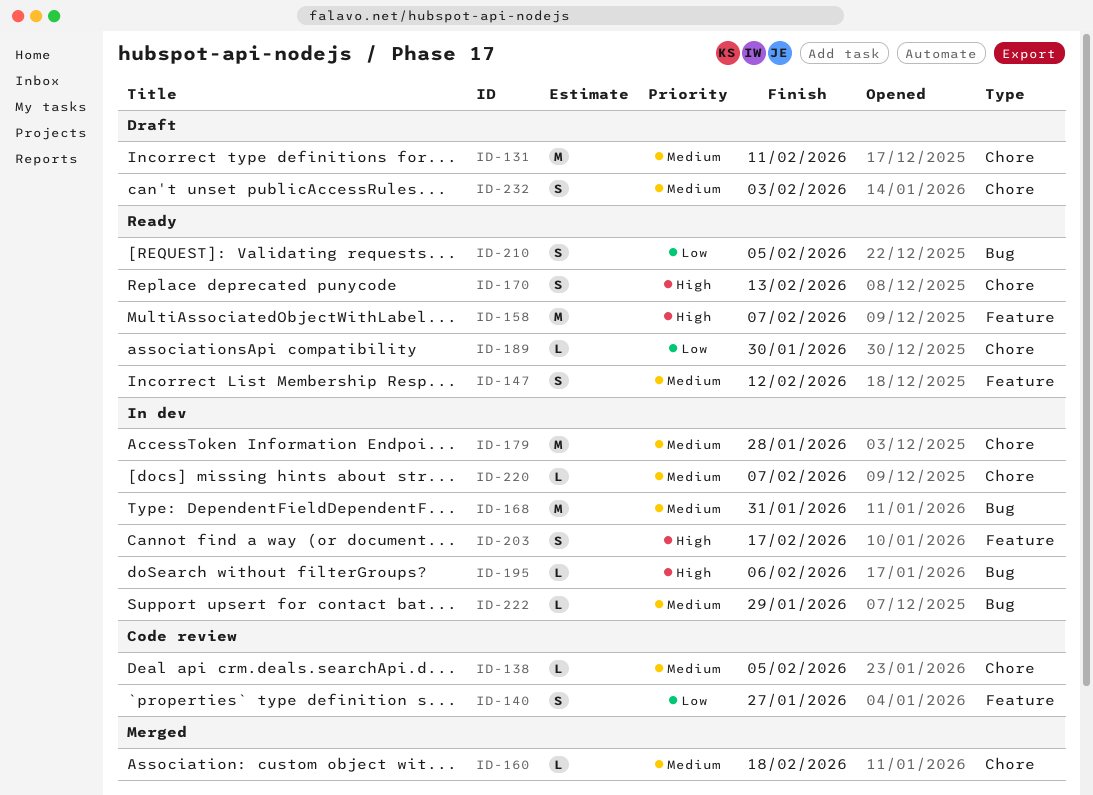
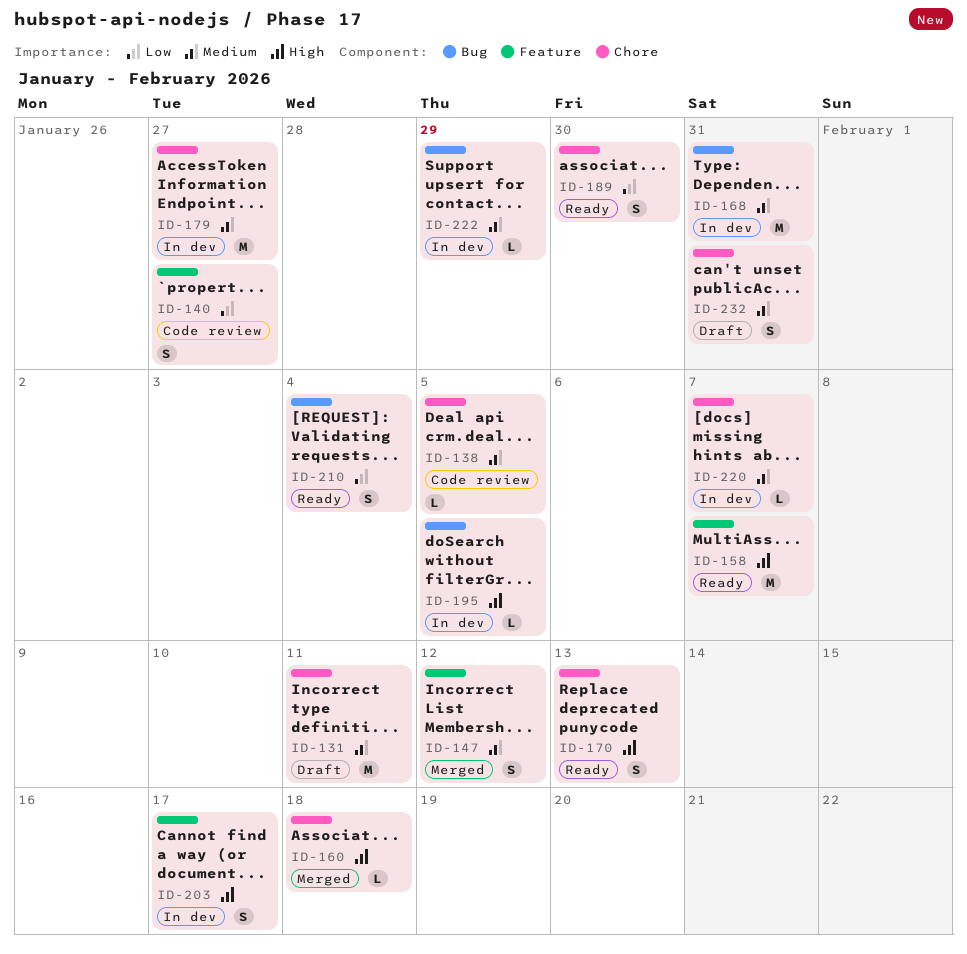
ID-147, status: Ready -> Merged
ID-160, priority: Medium -> High
ID-179, due: Jan 28 -> Jan 27
ID-189, estimate: L -> S
ID-195, due: Feb 6 -> Feb 5
ID-210, due: Feb 5 -> Feb 4
ID-232, due: Feb 3 -> Jan 31

